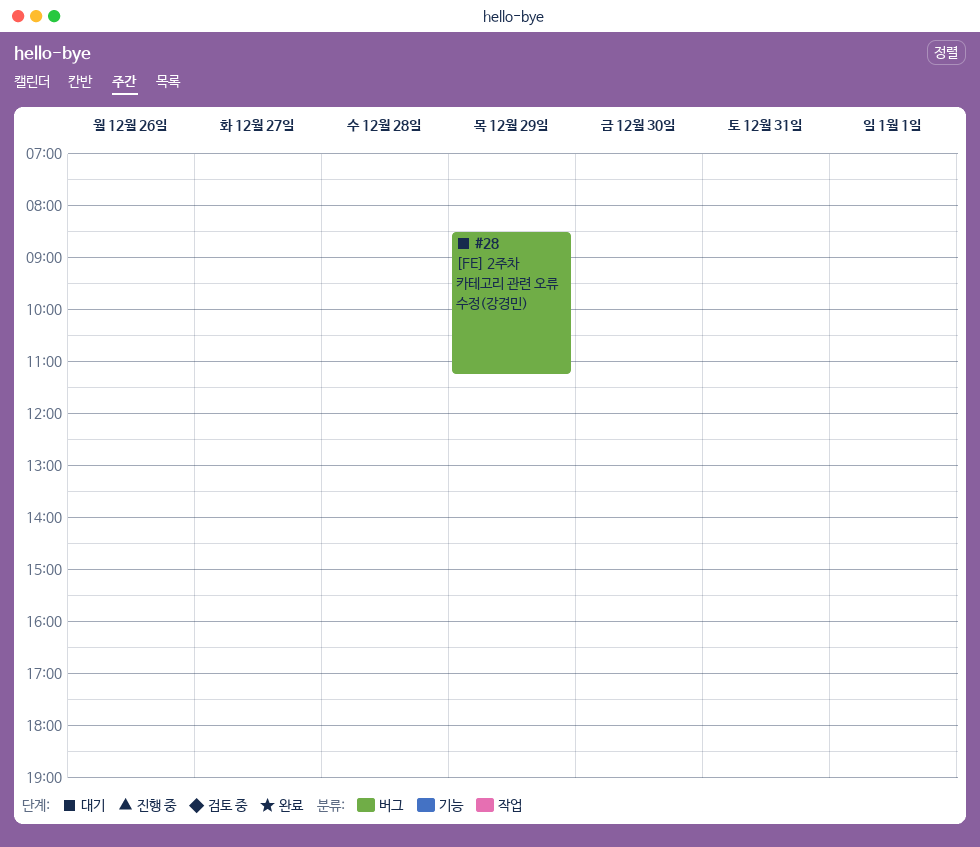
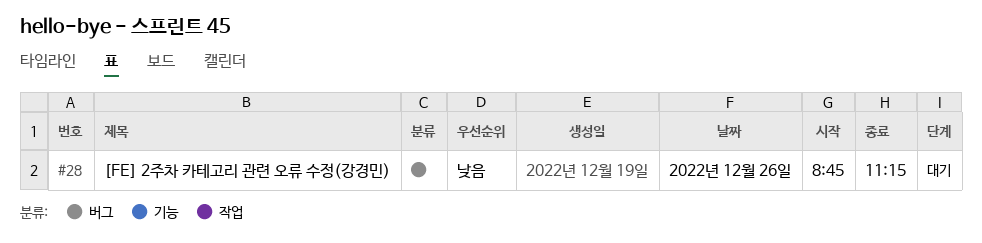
#28, day: Dec 29 -> Dec 26
#28, begins: 08:30 -> 08:45

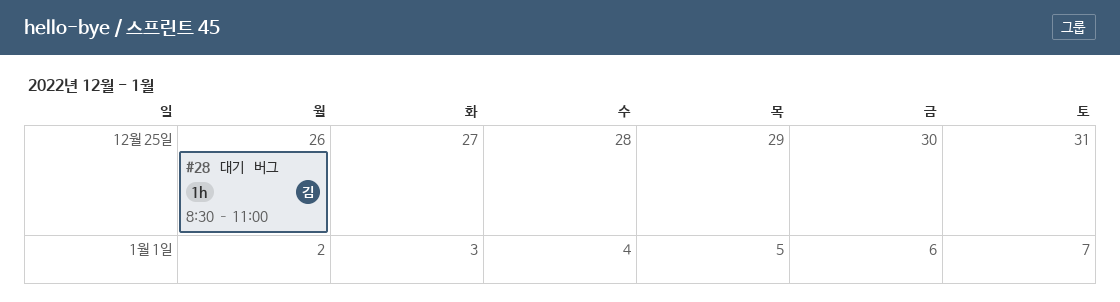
#28, begins: 08:45 -> 08:30
#28, ends: 11:15 -> 11:00

